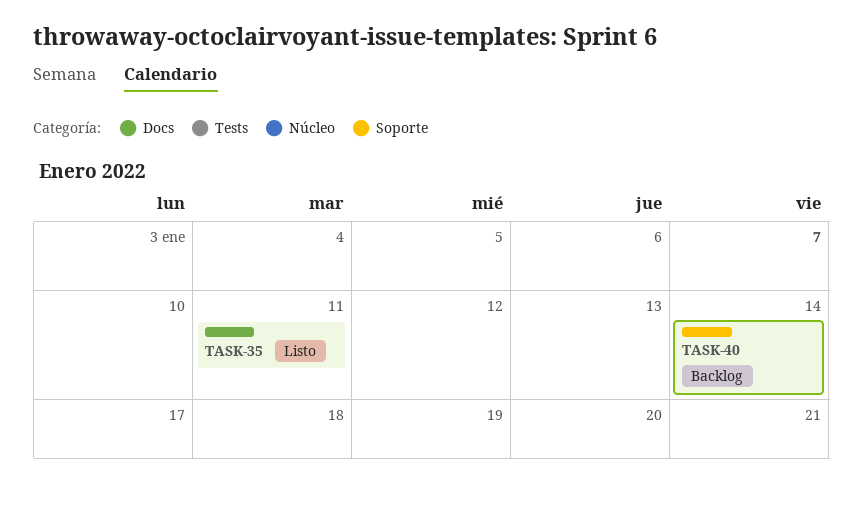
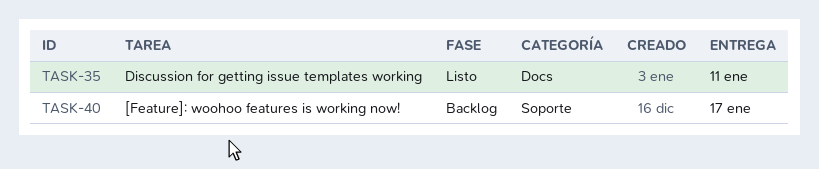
TASK-40, due: Jan 14 -> Jan 17

